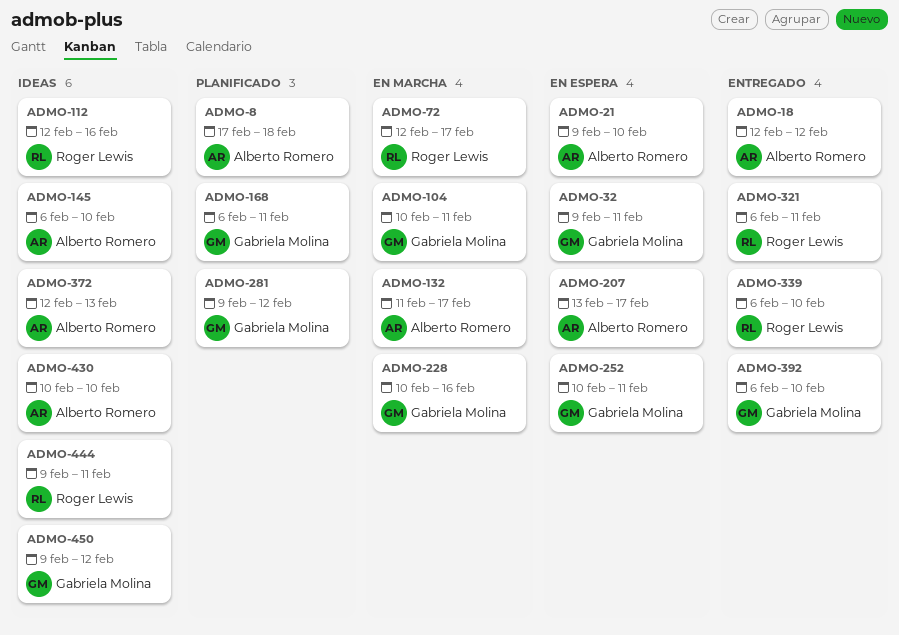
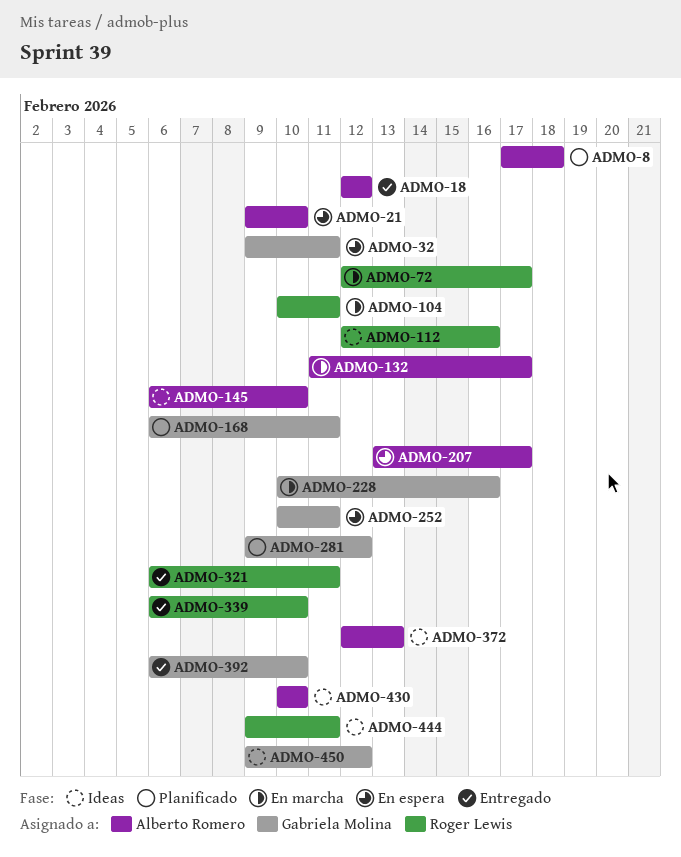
ADMO-104, owner: Gabriela Molina -> Roger Lewis

